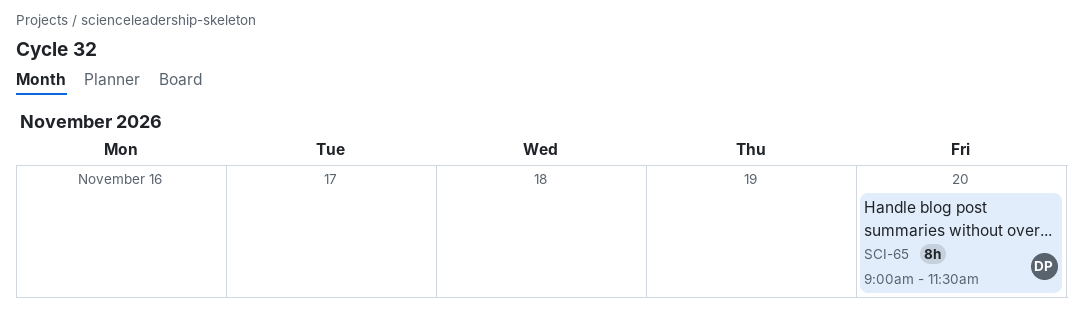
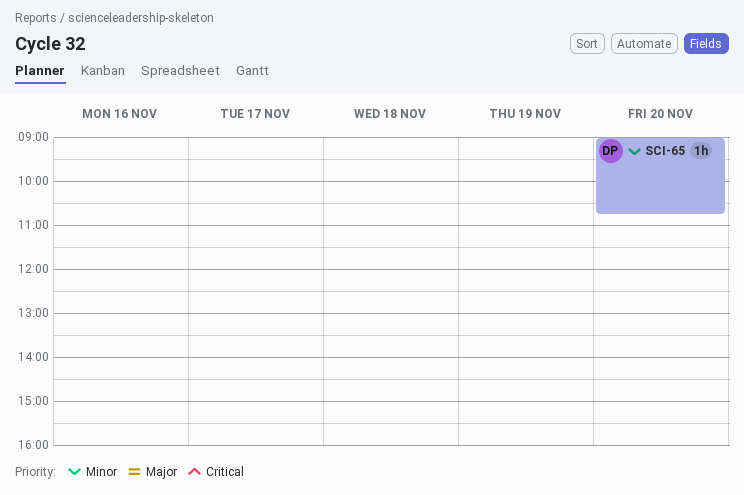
SCI-65, estimate: 8h -> 1h
SCI-65, ends: 11:30 -> 10:45

